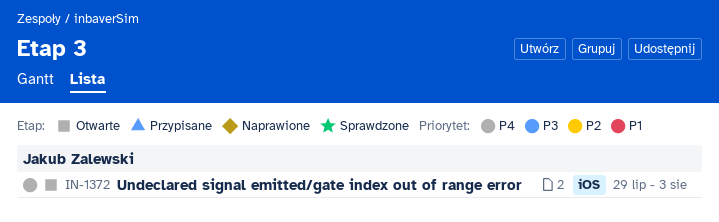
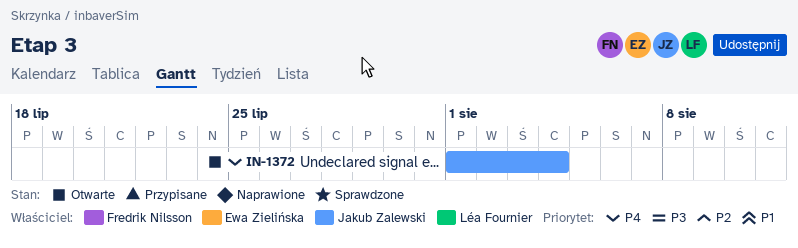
IN-1372, start: Jul 29 -> Aug 1
IN-1372, due: Aug 3 -> Aug 4

